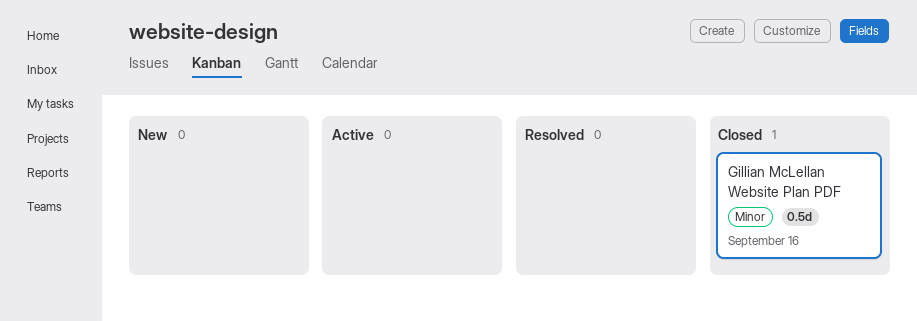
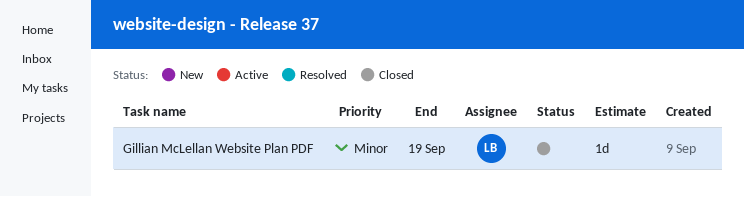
Gillian McLellan Website Plan PDF, estimate: 0.5d -> 1d
Gillian McLellan Website Plan PDF, due: Sep 16 -> Sep 19

